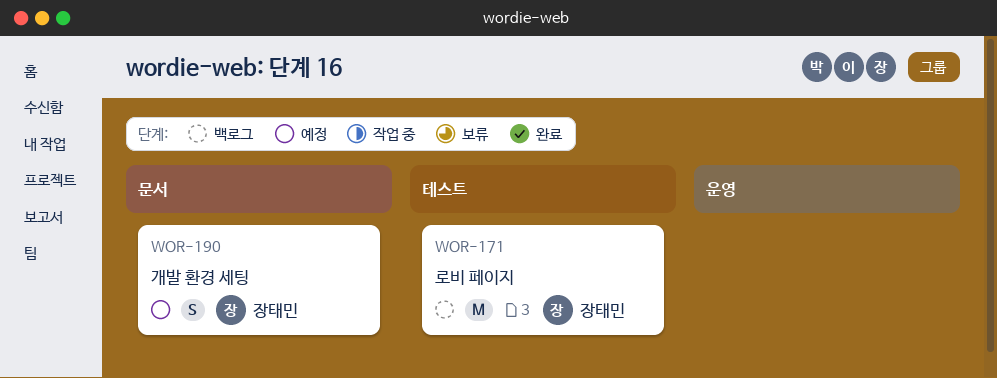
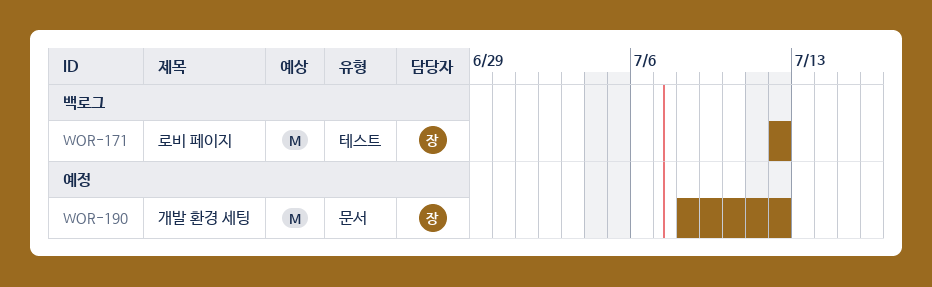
WOR-190, estimate: S -> M

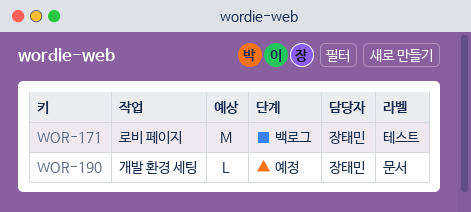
WOR-190, estimate: M -> L

